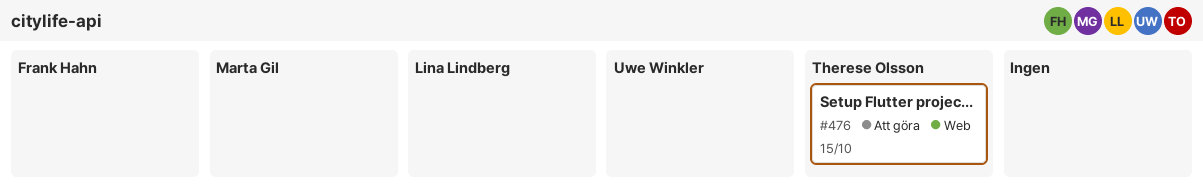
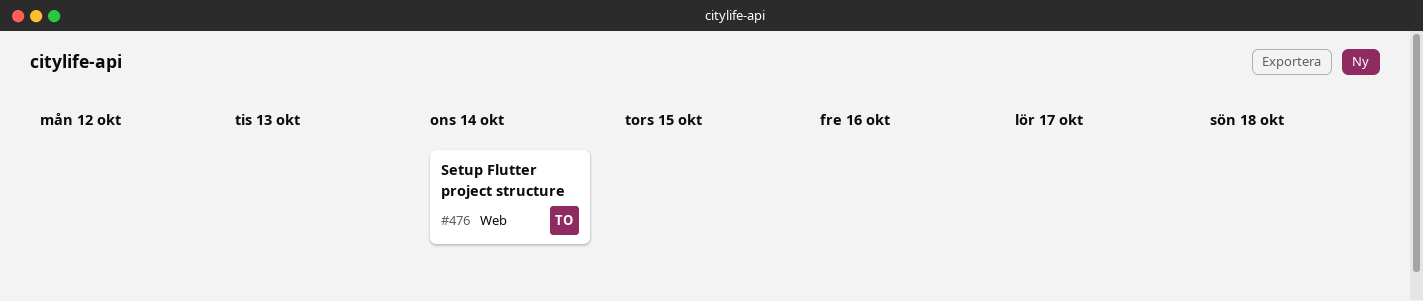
#476, due: Oct 15 -> Oct 14

